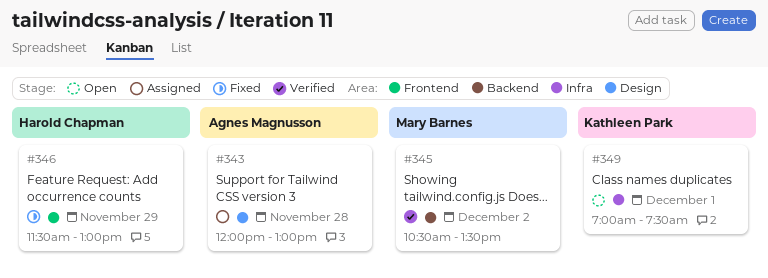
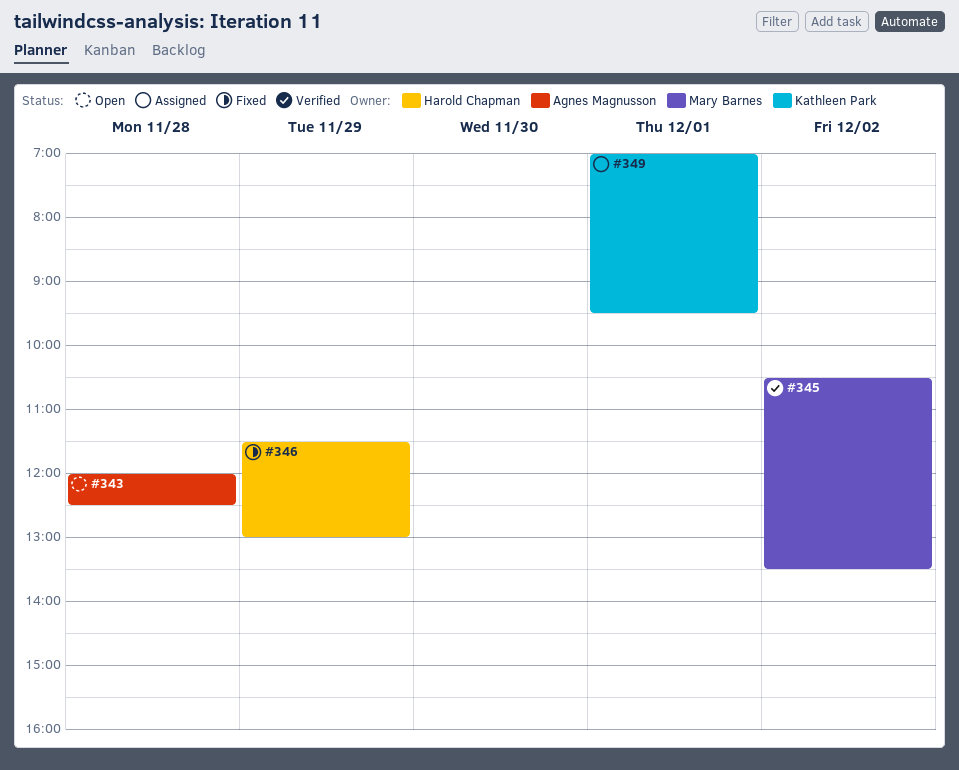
#343, status: Assigned -> Open
#343, ends: 13:00 -> 12:30
#349, status: Open -> Assigned
#349, ends: 07:30 -> 09:30

